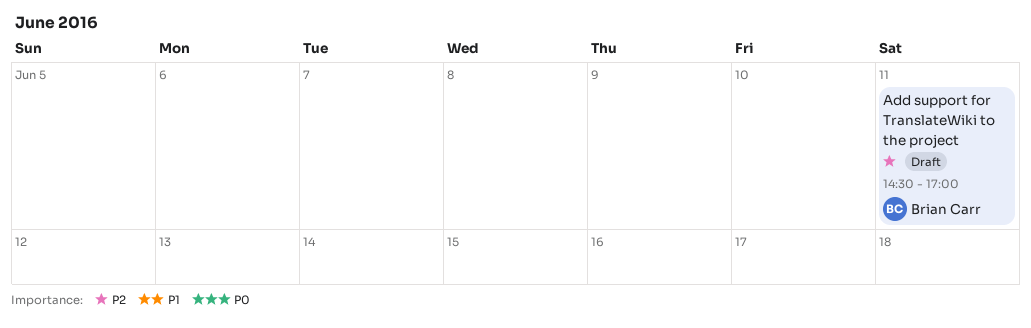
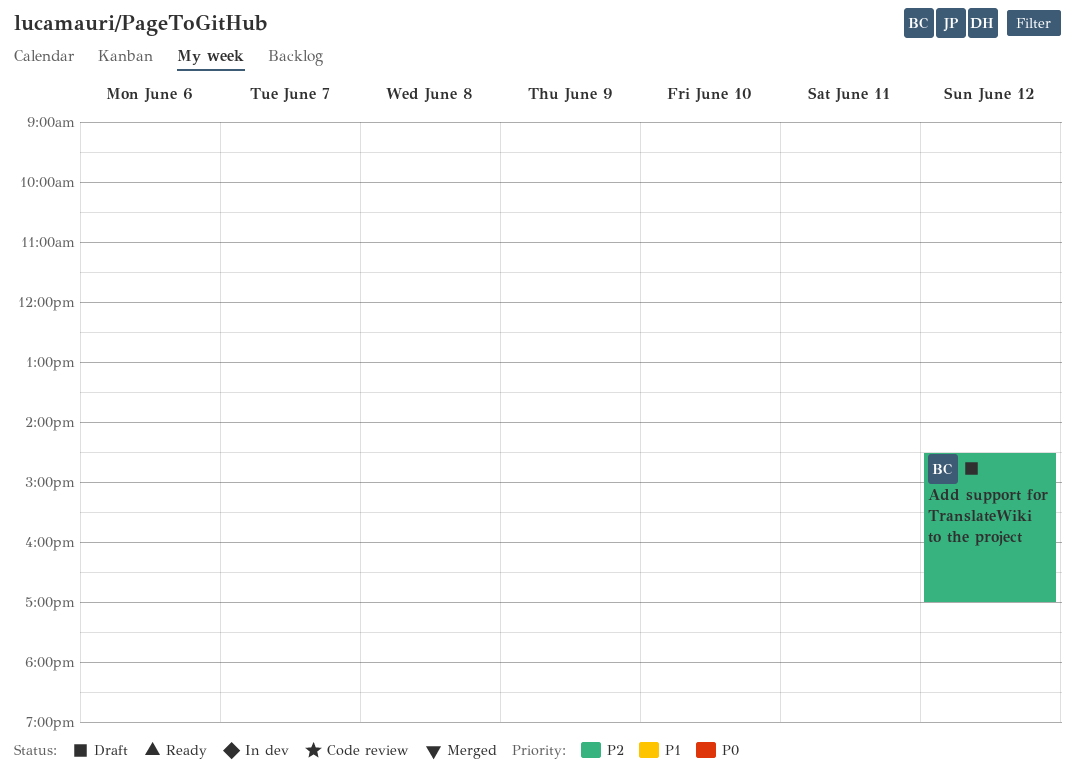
Add support for TranslateWiki to the project, day: Jun 11 -> Jun 12

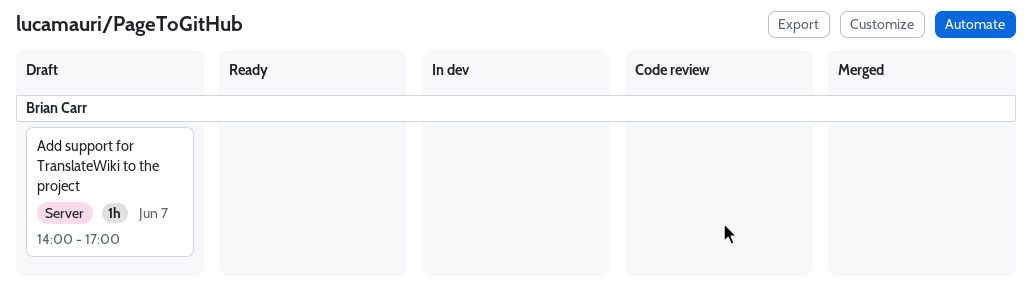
Add support for TranslateWiki to the project, day: Jun 12 -> Jun 7
Add support for TranslateWiki to the project, begins: 14:30 -> 14:00

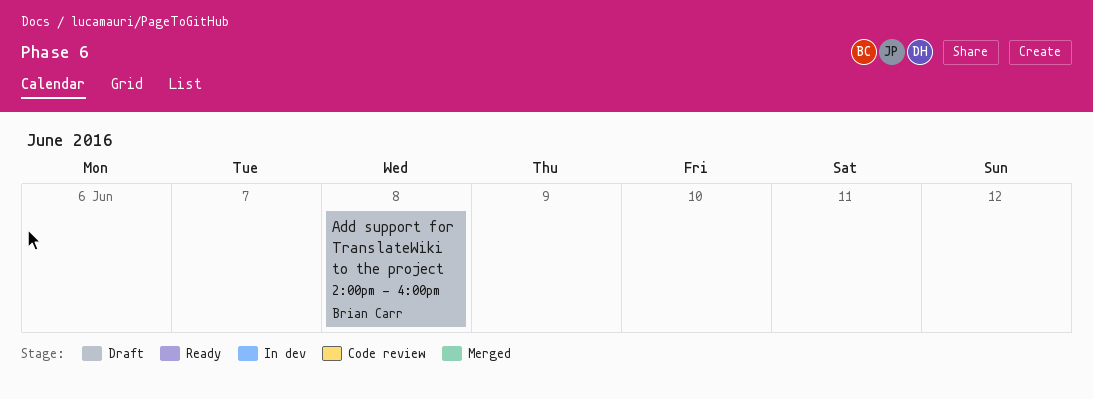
Add support for TranslateWiki to the project, day: Jun 7 -> Jun 8
Add support for TranslateWiki to the project, ends: 17:00 -> 16:00

